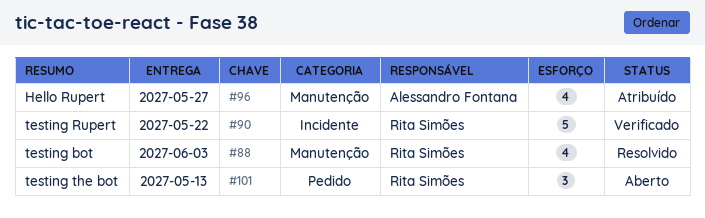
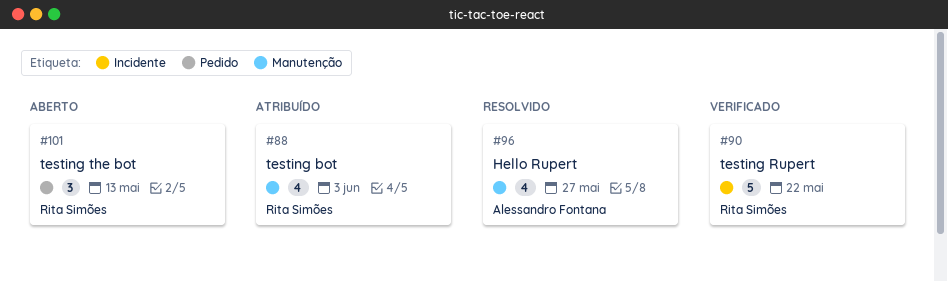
#88, status: Resolvido -> Atribuído
#96, status: Atribuído -> Resolvido

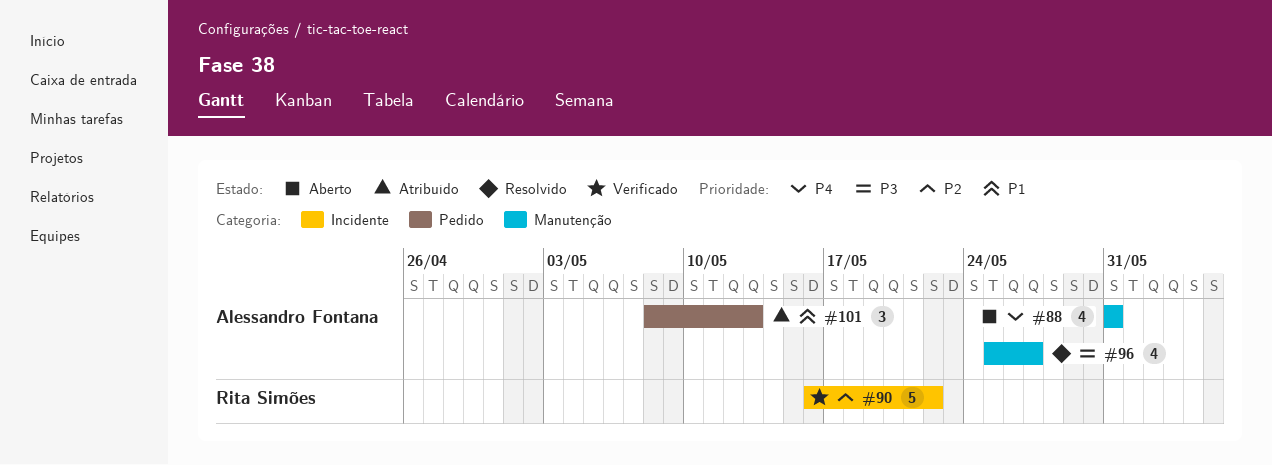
#88, status: Atribuído -> Aberto
#88, owner: Rita Simões -> Alessandro Fontana
#88, due: Jun 3 -> May 31
#101, status: Aberto -> Atribuído
#101, owner: Rita Simões -> Alessandro Fontana

